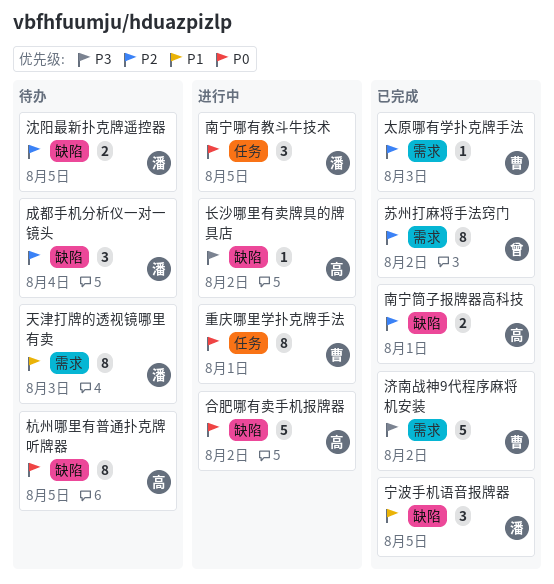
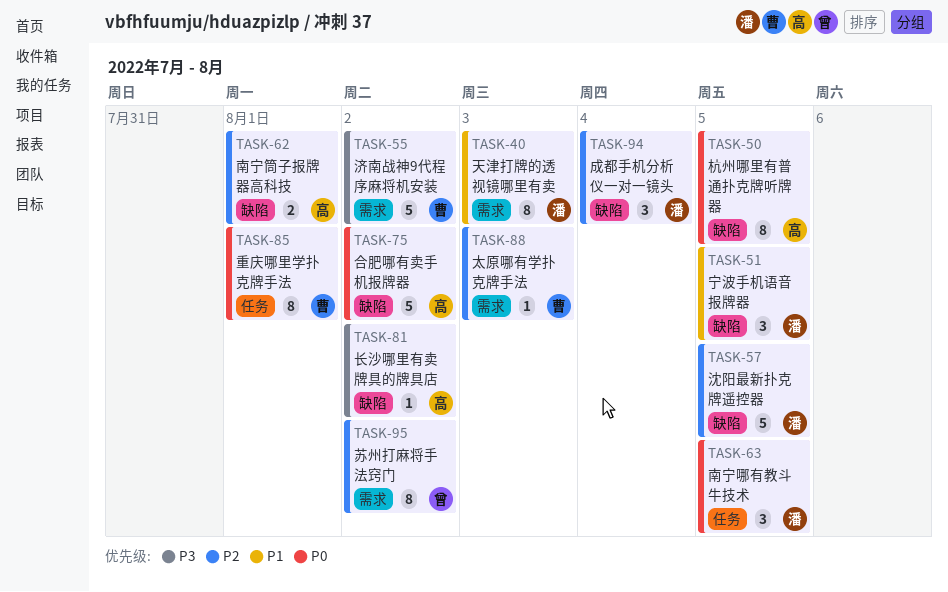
沈阳最新扑克牌遥控器, estimate: 2 -> 5

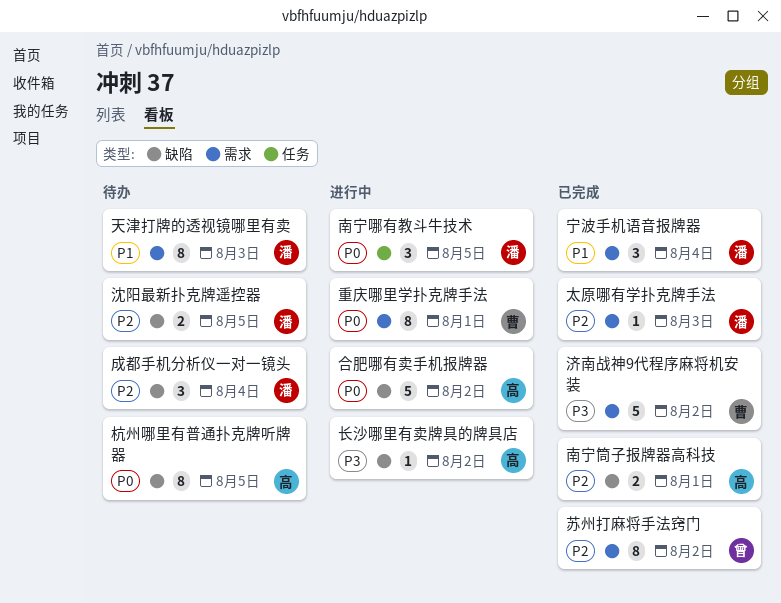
太原哪有学扑克牌手法, owner: 曹 -> 潘
宁波手机语音报牌器, label: 缺陷 -> 需求
宁波手机语音报牌器, due: Aug 5 -> Aug 4
沈阳最新扑克牌遥控器, estimate: 5 -> 2
重庆哪里学扑克牌手法, label: 任务 -> 需求

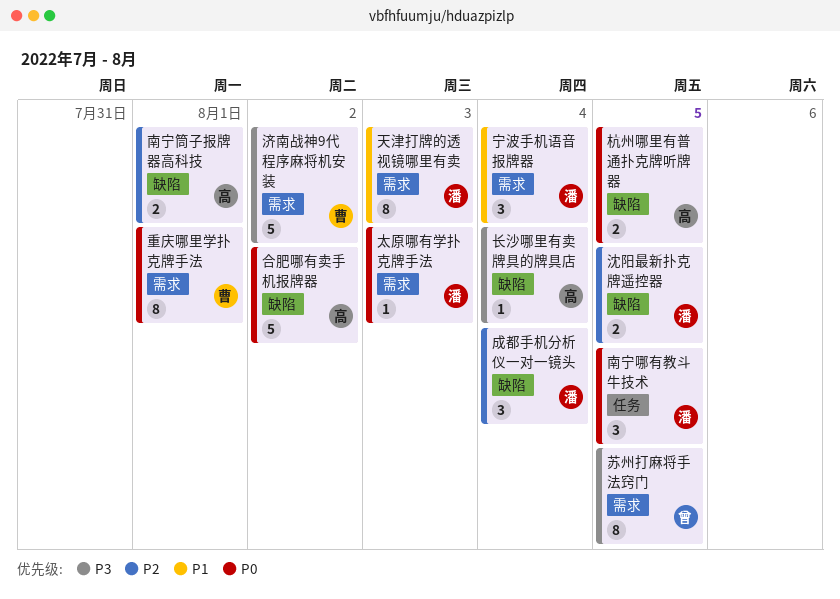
太原哪有学扑克牌手法, priority: P2 -> P0
杭州哪里有普通扑克牌听牌器, estimate: 8 -> 2
苏州打麻将手法窍门, priority: P2 -> P3
苏州打麻将手法窍门, due: Aug 2 -> Aug 5
长沙哪里有卖牌具的牌具店, due: Aug 2 -> Aug 4

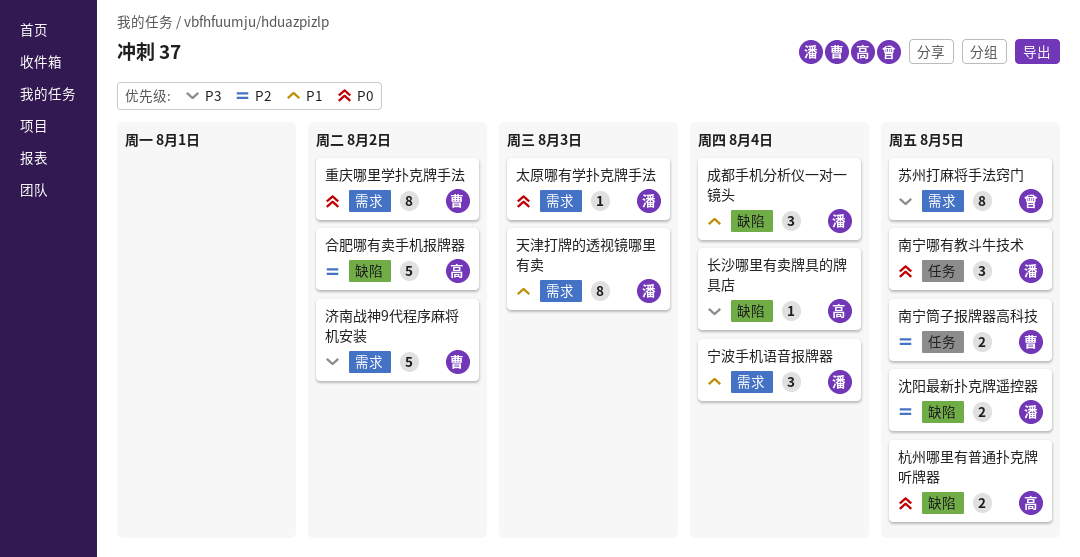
南宁筒子报牌器高科技, owner: 高 -> 曹
南宁筒子报牌器高科技, label: 缺陷 -> 任务
南宁筒子报牌器高科技, due: Aug 1 -> Aug 5
合肥哪有卖手机报牌器, priority: P0 -> P2
成都手机分析仪一对一镜头, priority: P2 -> P1
重庆哪里学扑克牌手法, due: Aug 1 -> Aug 2

